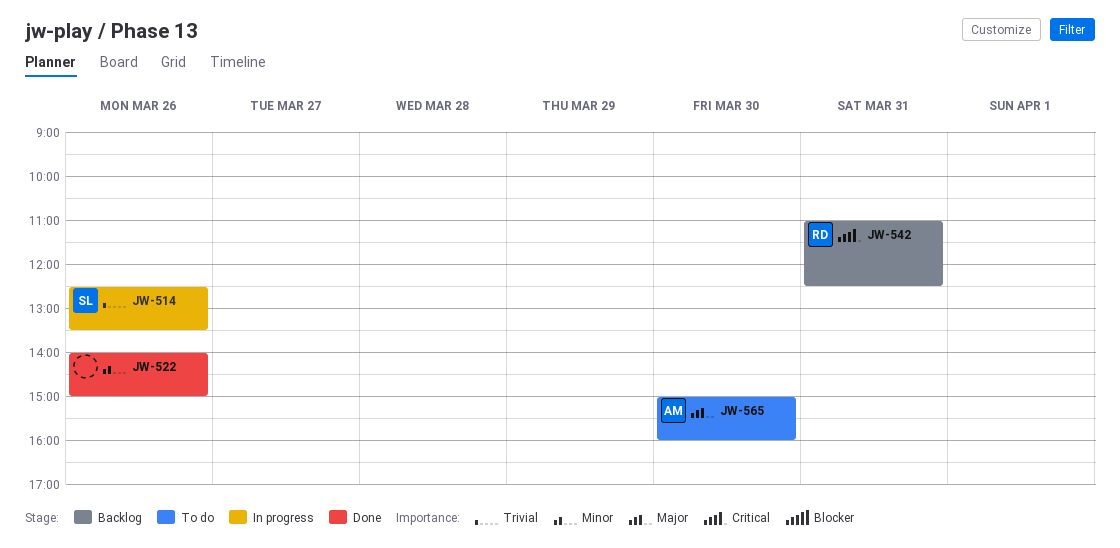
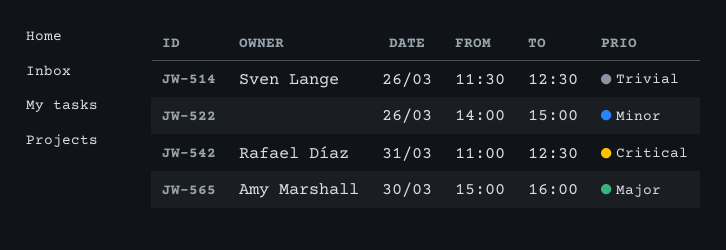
JW-514, begins: 12:30 -> 11:30
JW-514, ends: 13:30 -> 12:30

